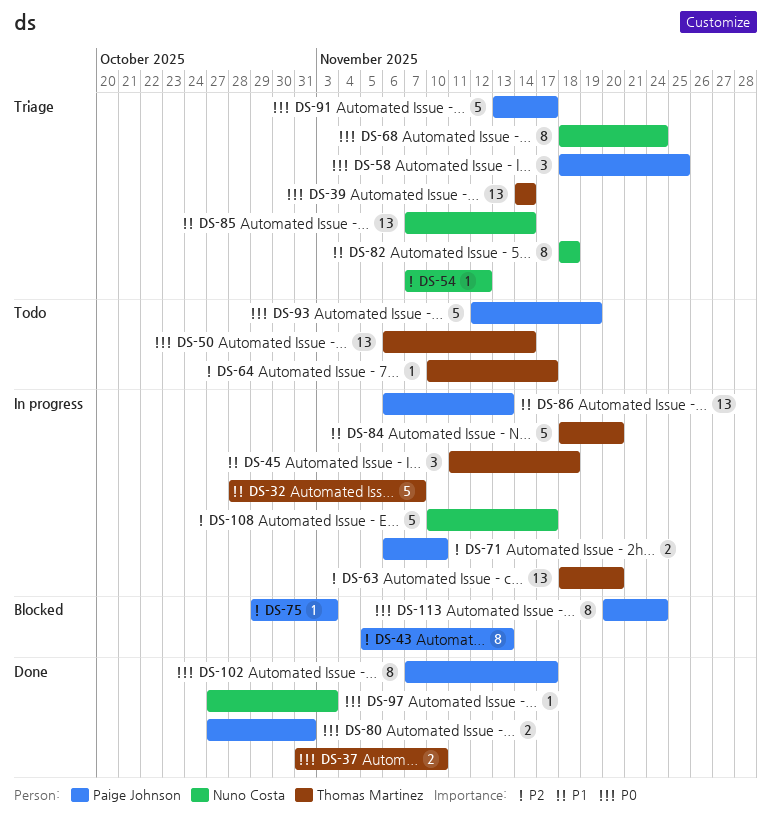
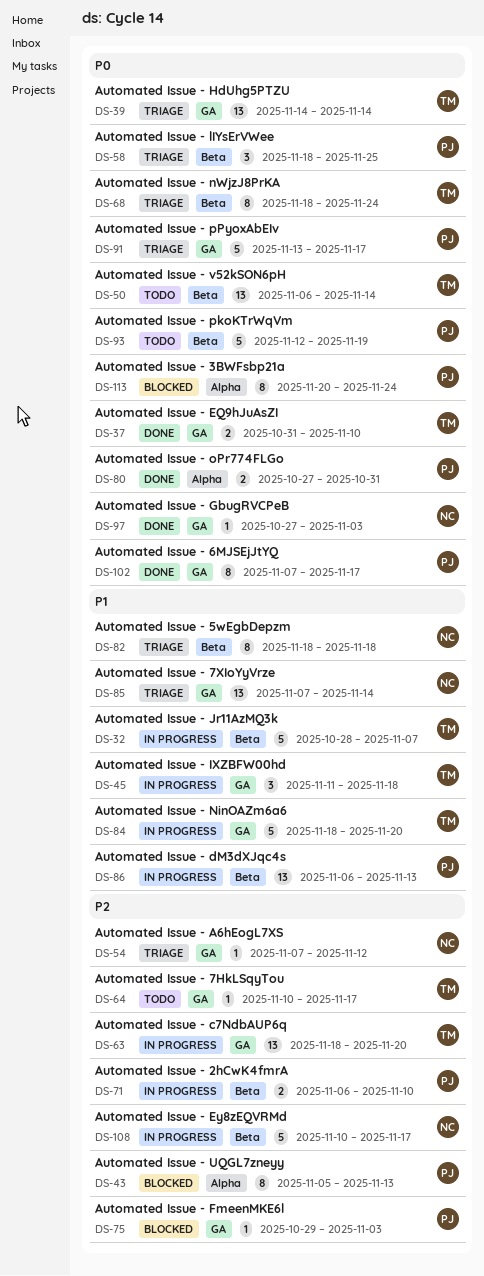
DS-68, owner: Nuno Costa -> Thomas Martinez

